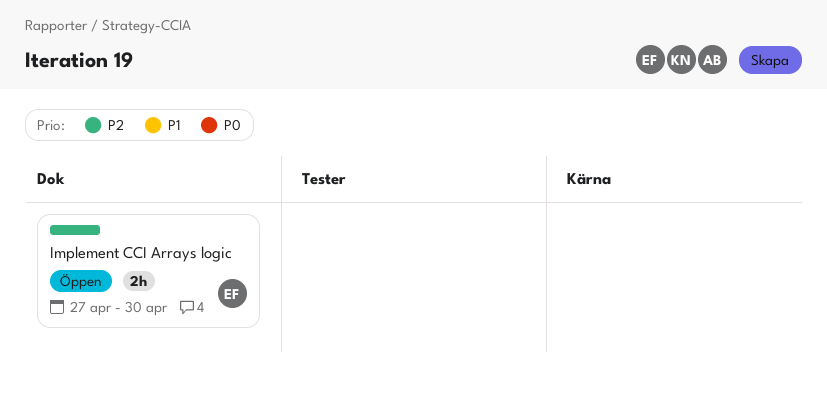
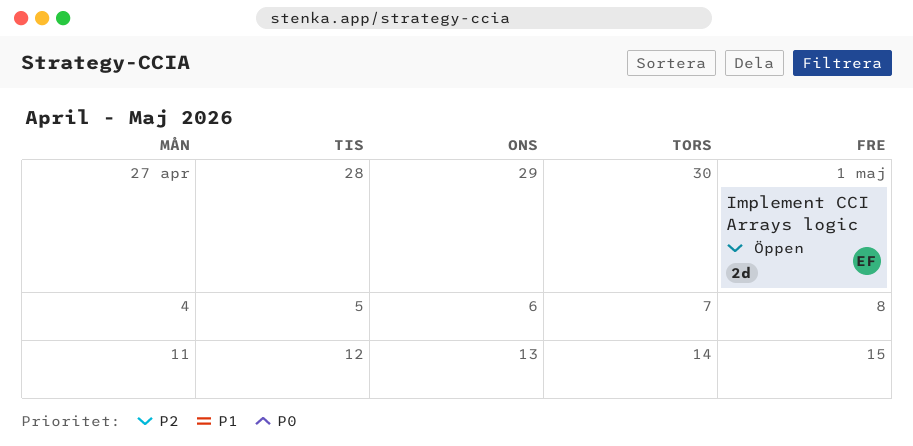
Implement CCI Arrays logic, estimate: 2h -> 2d
Implement CCI Arrays logic, due: Apr 30 -> May 1

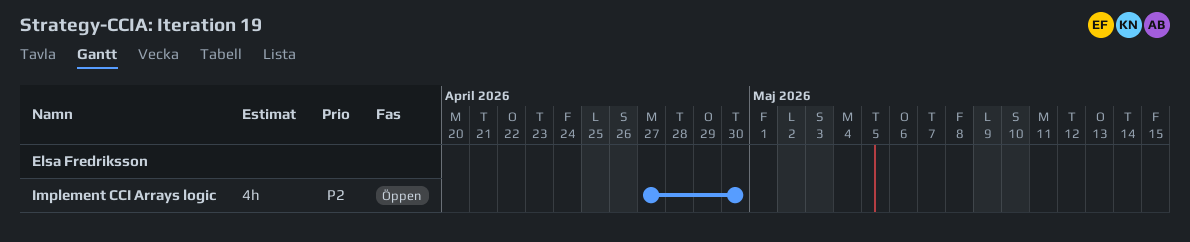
Implement CCI Arrays logic, estimate: 2d -> 4h
Implement CCI Arrays logic, due: May 1 -> Apr 30

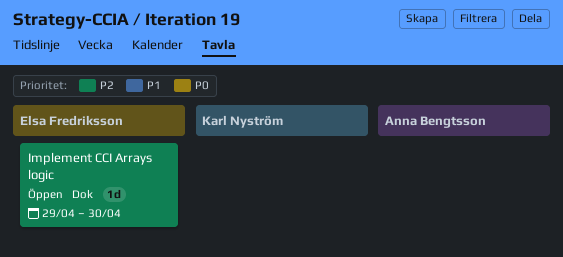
Implement CCI Arrays logic, estimate: 4h -> 1d
Implement CCI Arrays logic, start: Apr 27 -> Apr 29

